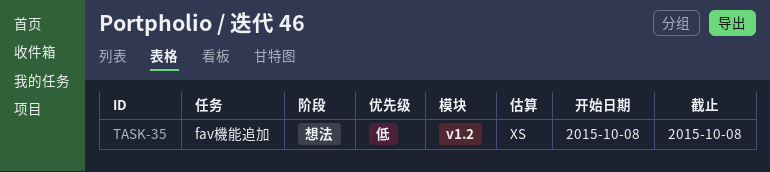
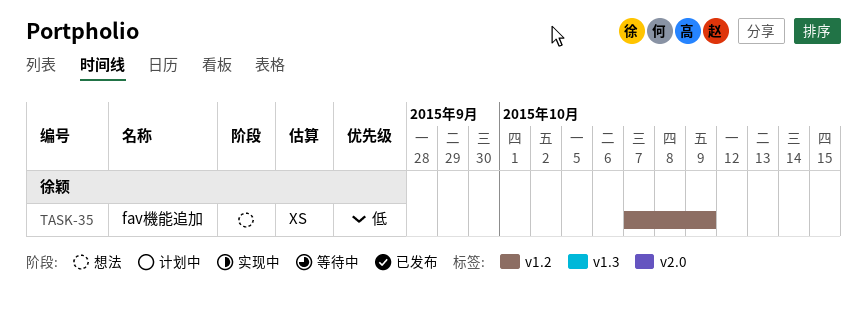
TASK-35, start: Oct 8 -> Oct 7
TASK-35, due: Oct 8 -> Oct 9

